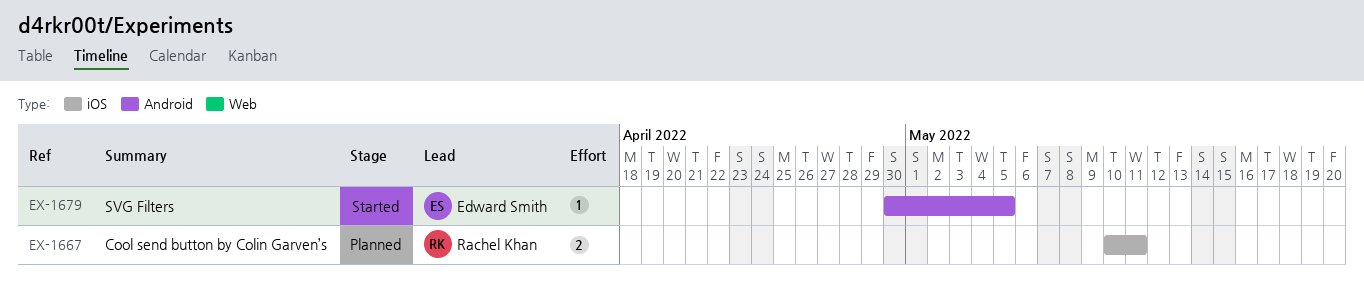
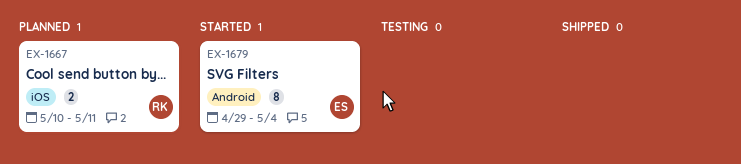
EX-1679, estimate: 1 -> 8
EX-1679, start: Apr 30 -> Apr 29
EX-1679, due: May 5 -> May 4

